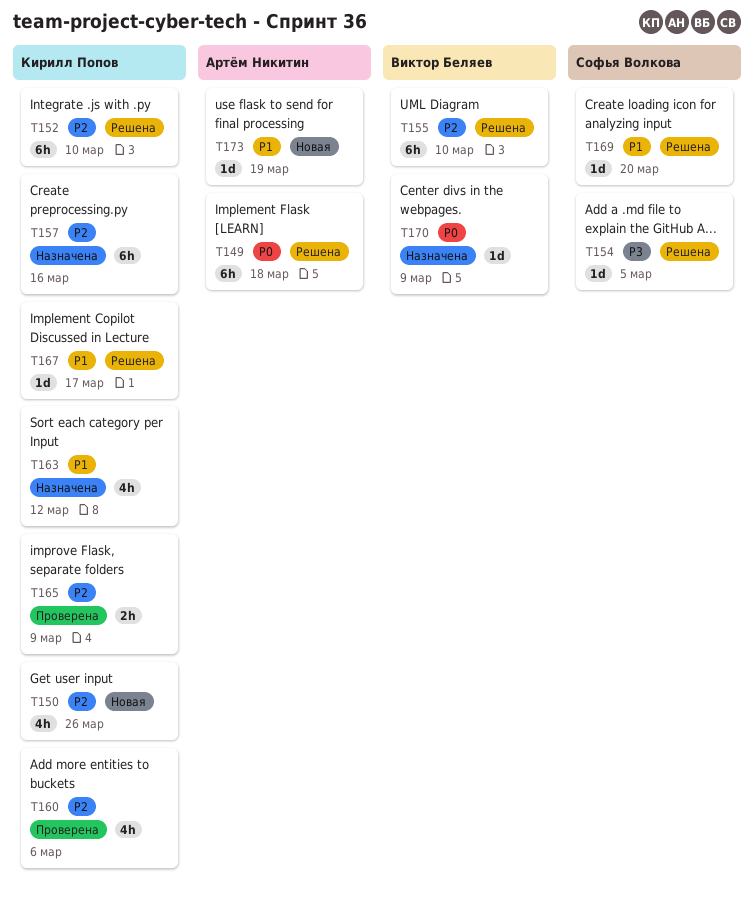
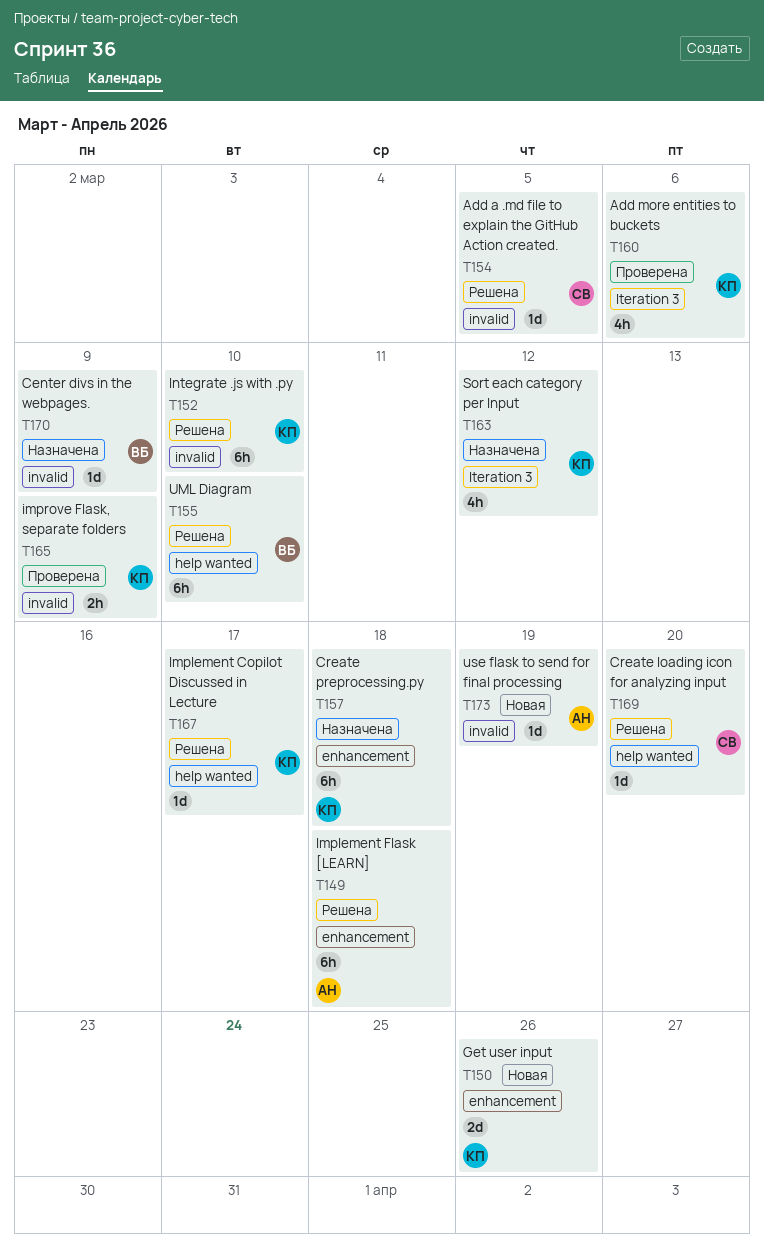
T150, estimate: 4h -> 2d
T157, due: Mar 16 -> Mar 18

